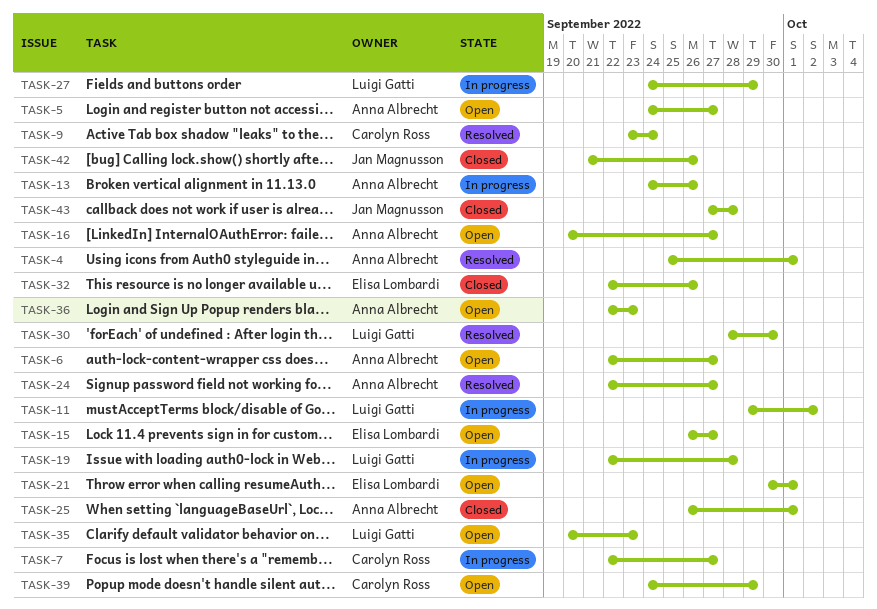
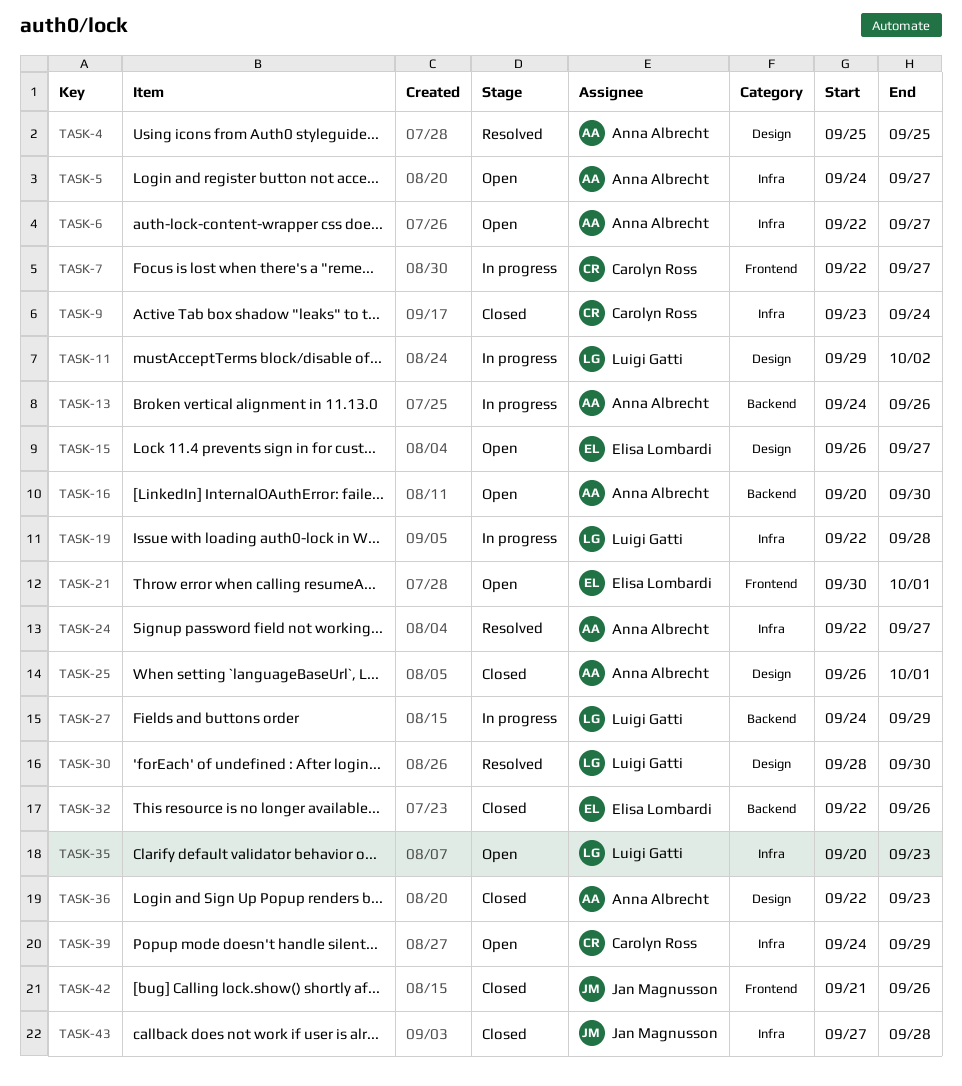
TASK-4, due: Oct 1 -> Sep 25
TASK-9, status: Resolved -> Closed
TASK-16, due: Sep 27 -> Sep 30
TASK-36, status: Open -> Closed

